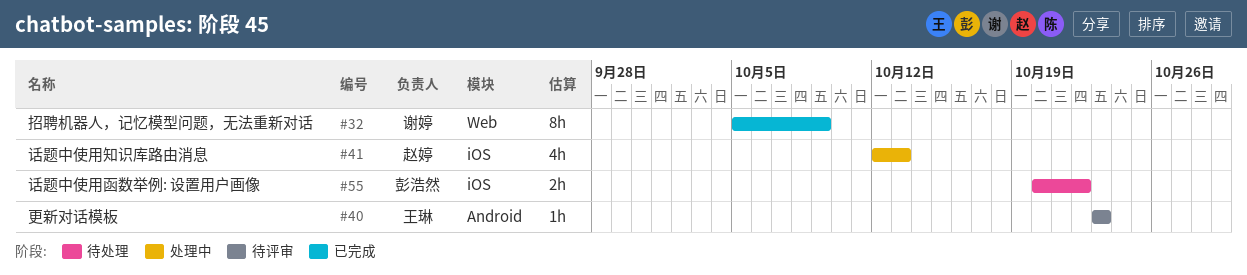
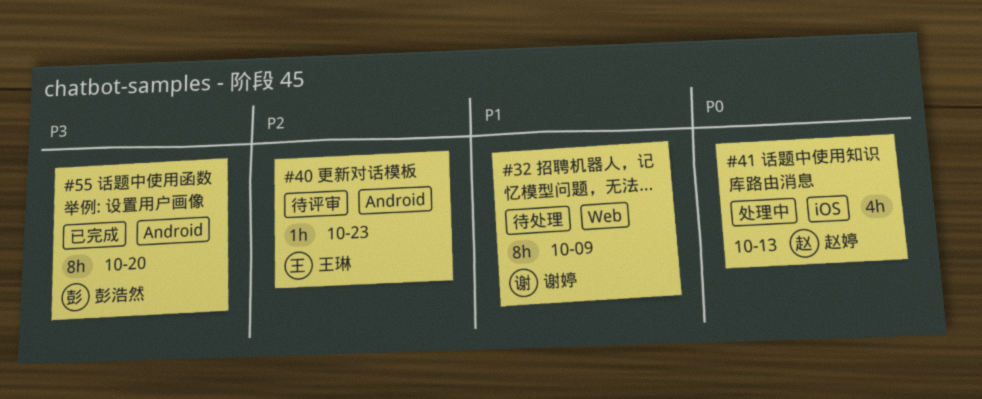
#32, status: 已完成 -> 待处理
#55, status: 待处理 -> 已完成
#55, label: iOS -> Android
#55, estimate: 2h -> 8h
#55, due: Oct 22 -> Oct 20

